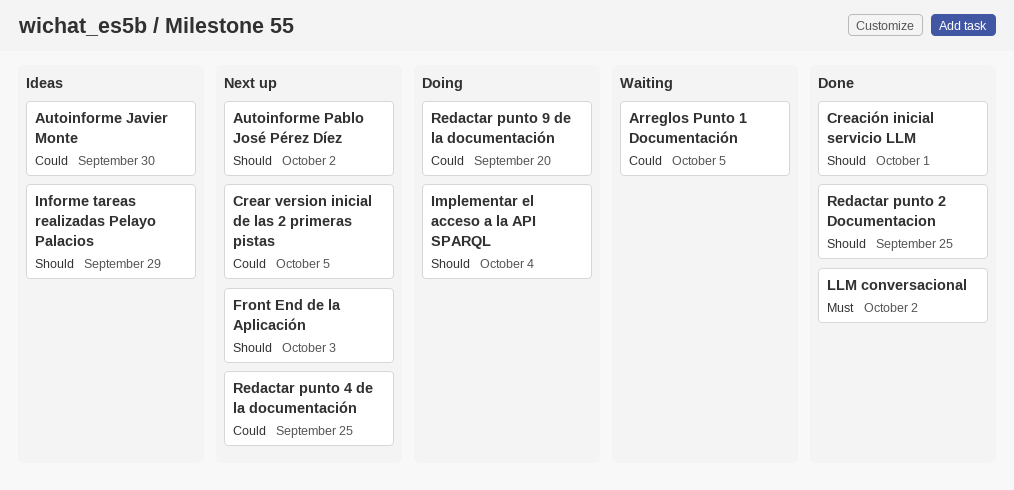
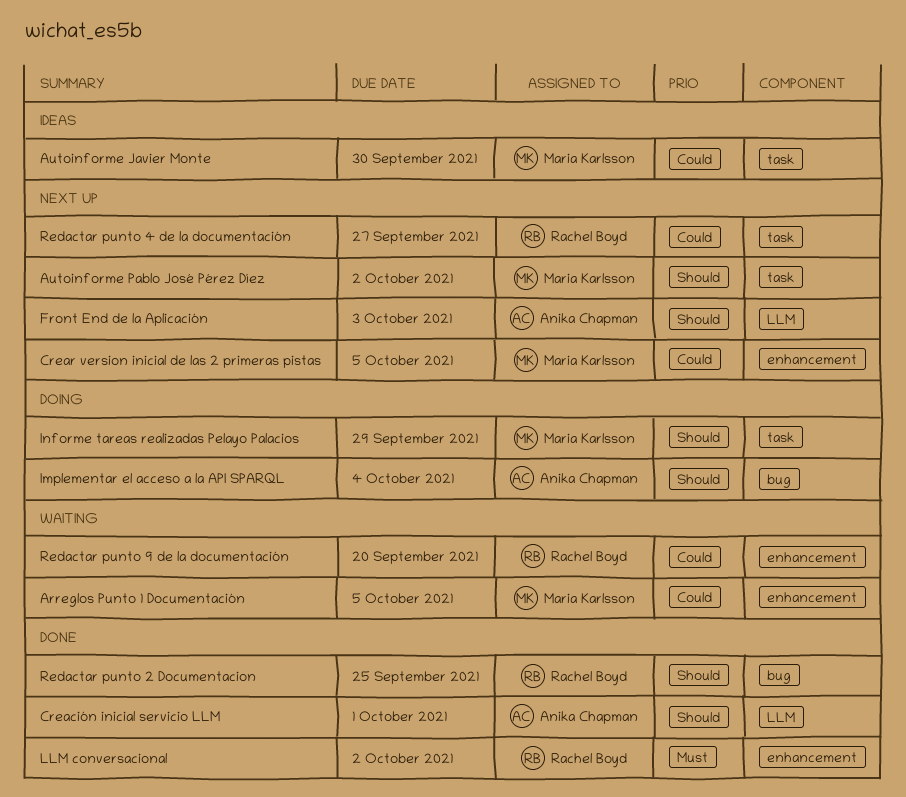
Informe tareas realizadas Pelayo Palacios, status: Ideas -> Doing
Redactar punto 4 de la documentación, due: Sep 25 -> Sep 27
Redactar punto 9 de la documentación, status: Doing -> Waiting

